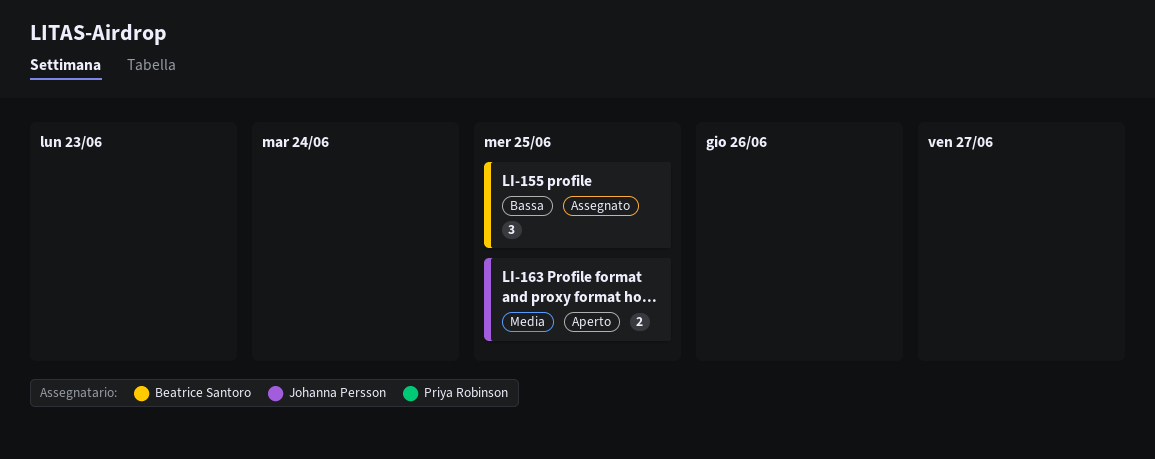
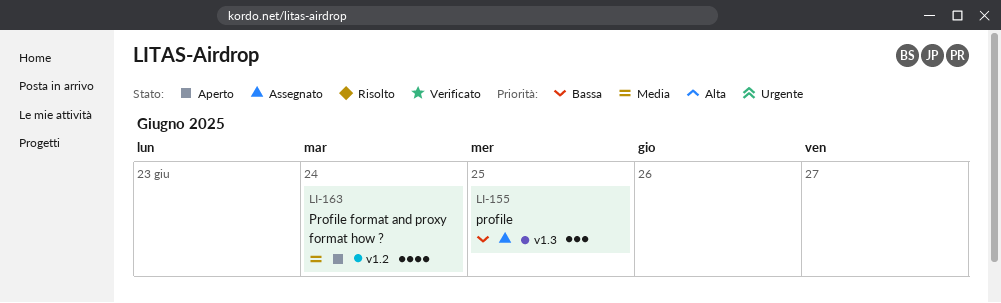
LI-163, estimate: 2 -> 4
LI-163, due: Jun 25 -> Jun 24

